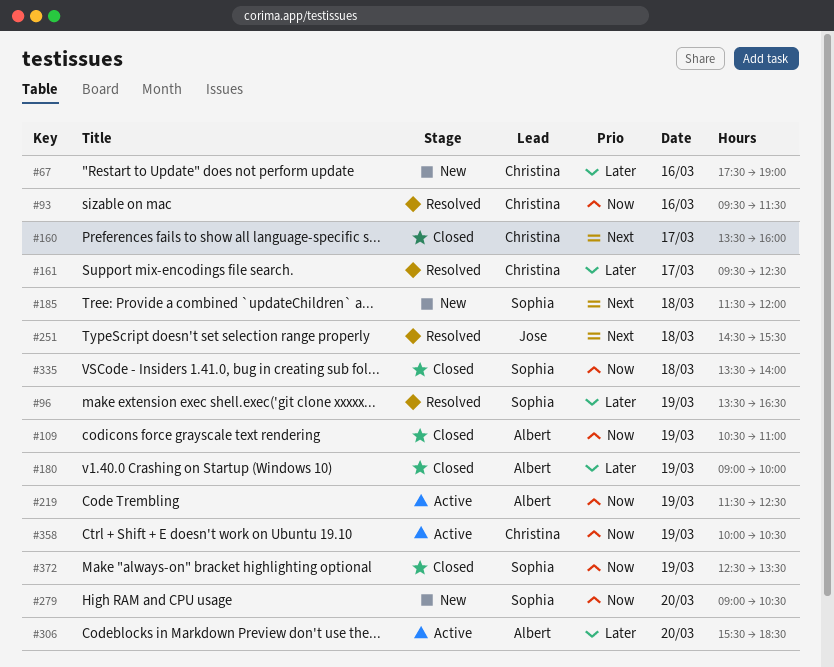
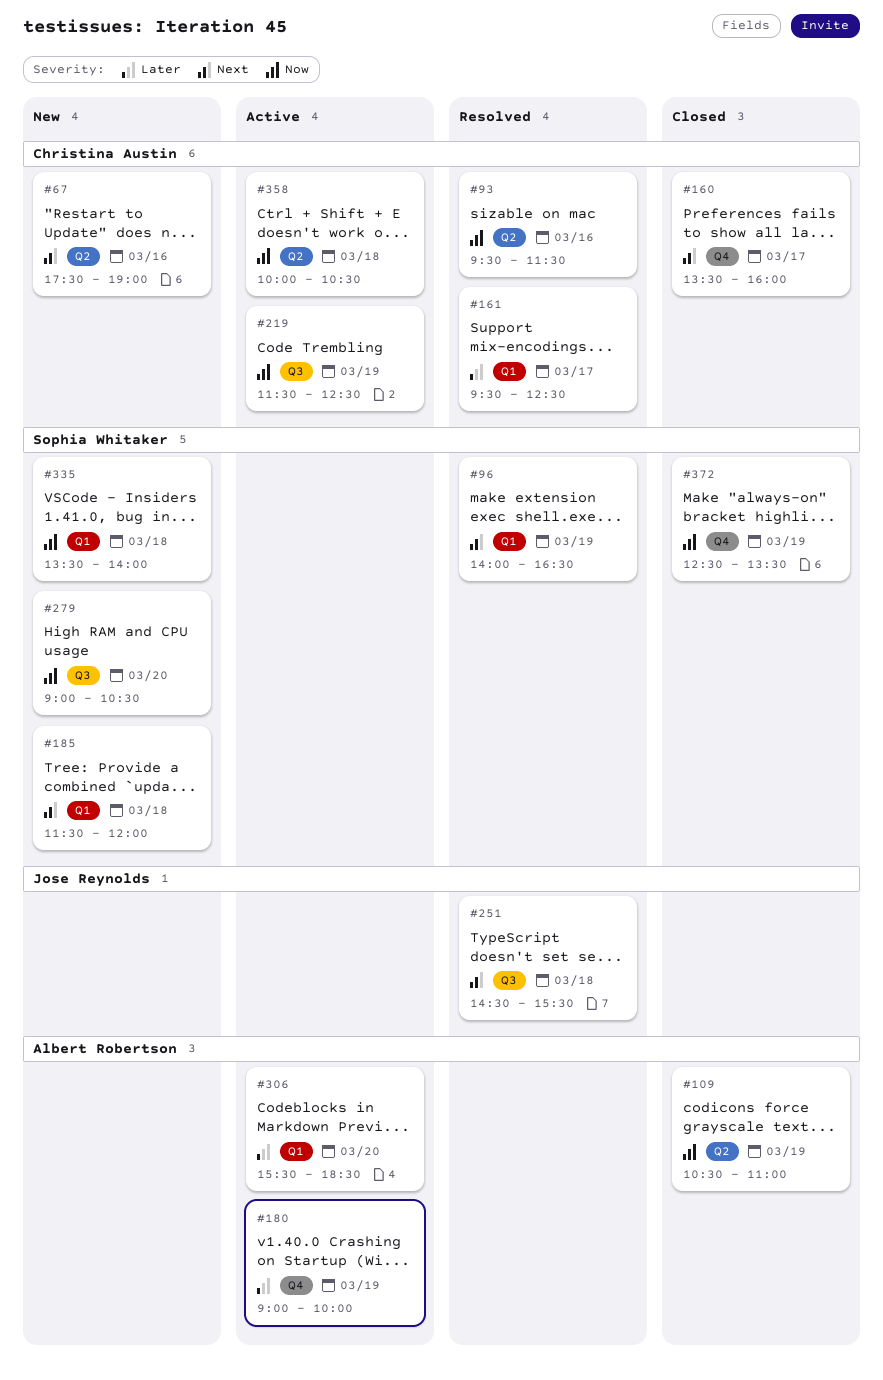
#67, priority: Later -> Next
#96, priority: Later -> Next
#96, begins: 13:30 -> 14:00
#180, status: Closed -> Active
#219, owner: Albert Robertson -> Christina Austin
#335, status: Closed -> New
#358, day: Mar 19 -> Mar 18

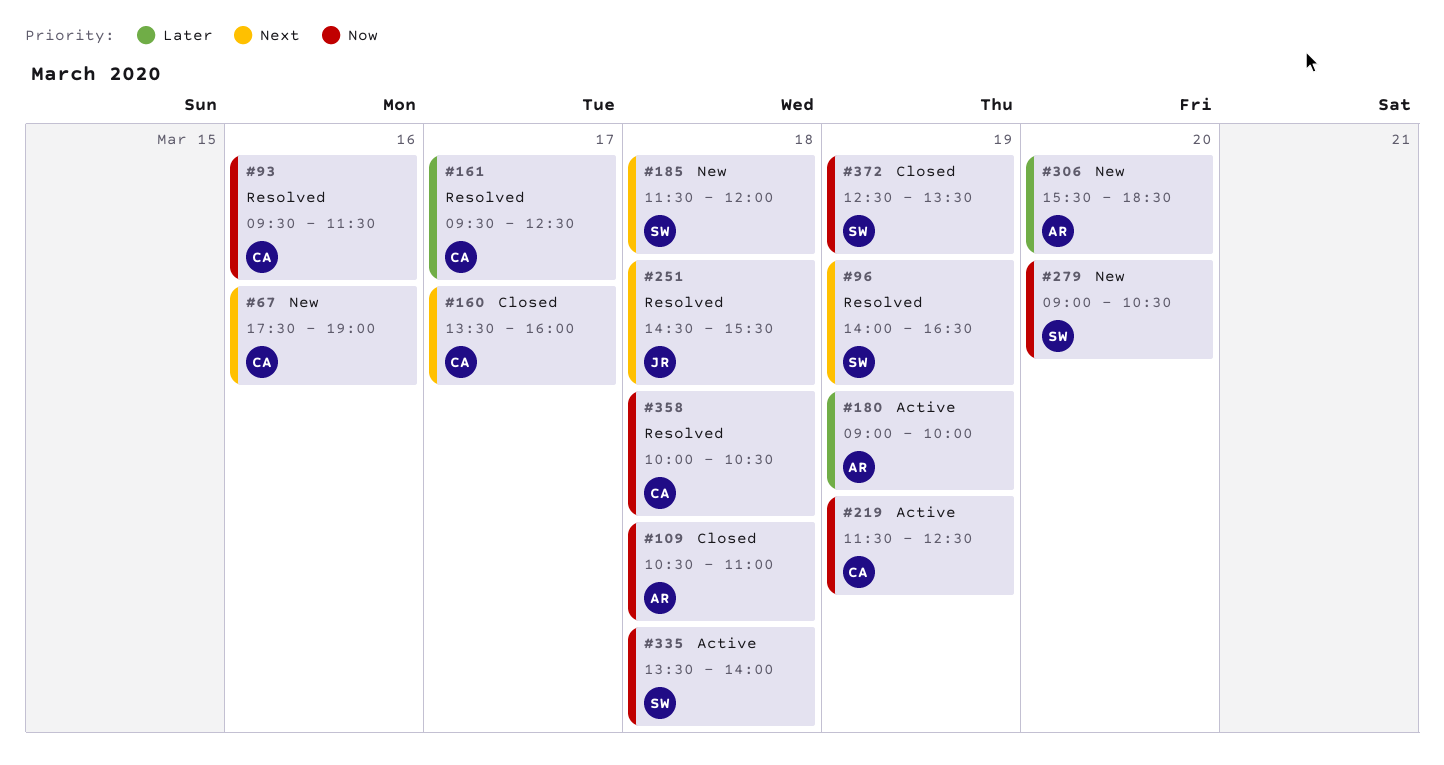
#109, day: Mar 19 -> Mar 18
#306, status: Active -> New
#335, status: New -> Active
#358, status: Active -> Resolved

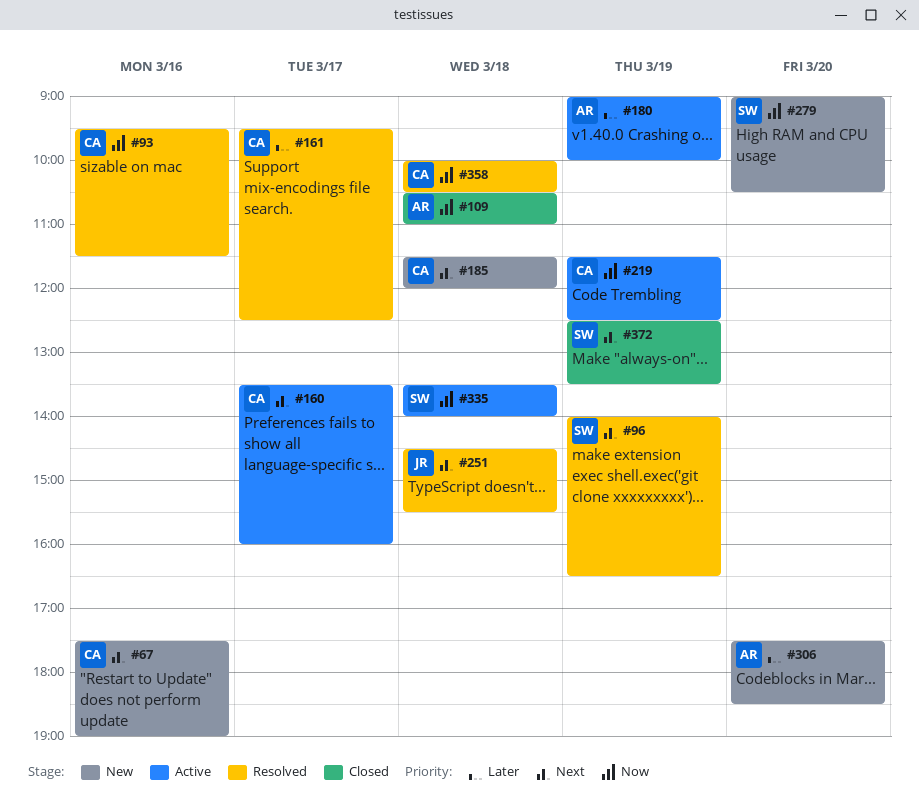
#160, status: Closed -> Active
#185, owner: SW -> CA
#306, begins: 15:30 -> 17:30
#372, priority: Now -> Next

